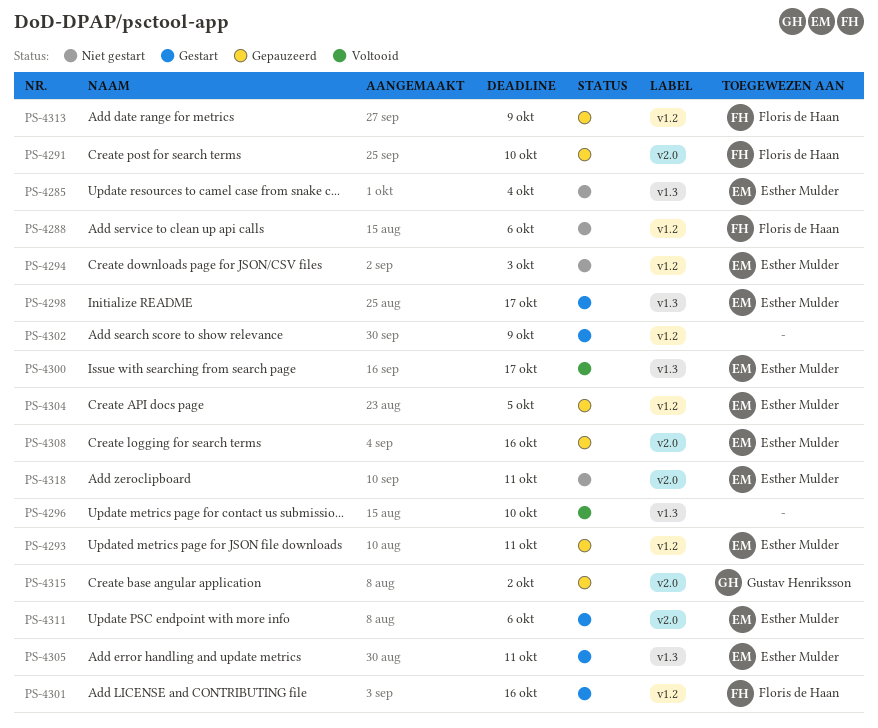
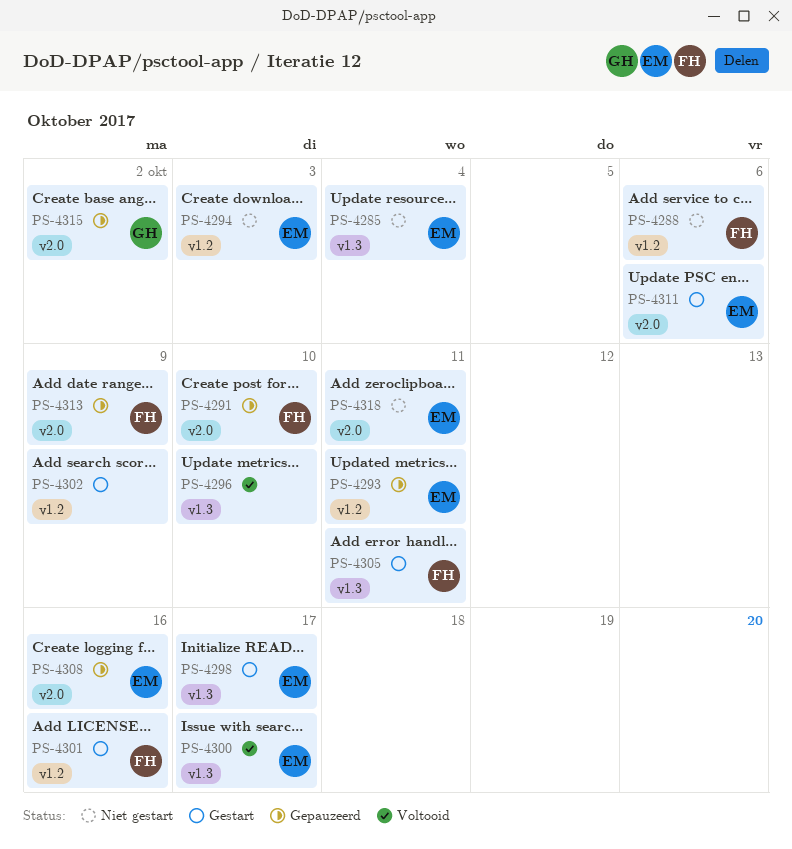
PS-4304: present -> none
PS-4305, owner: Esther Mulder -> Floris de Haan
PS-4313, label: v1.2 -> v2.0

